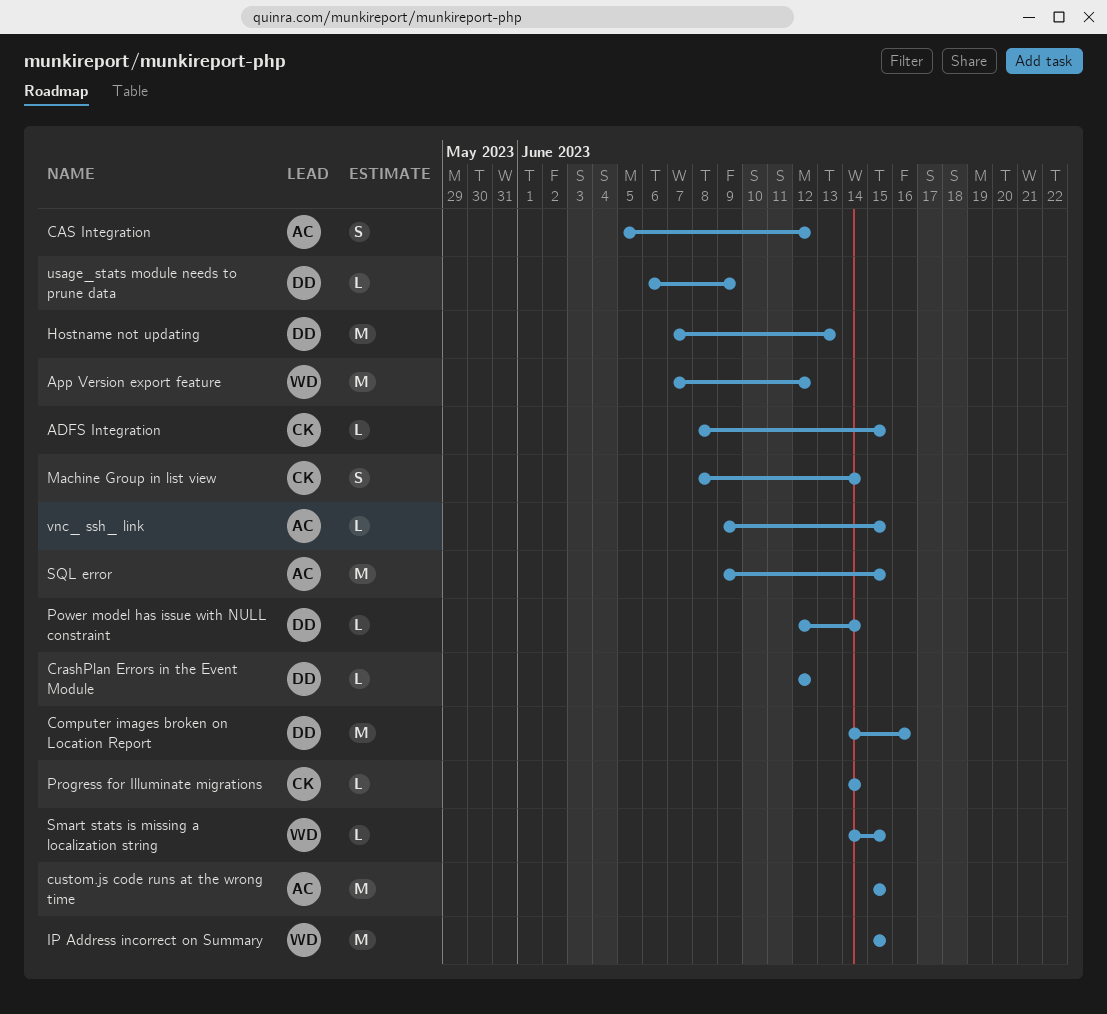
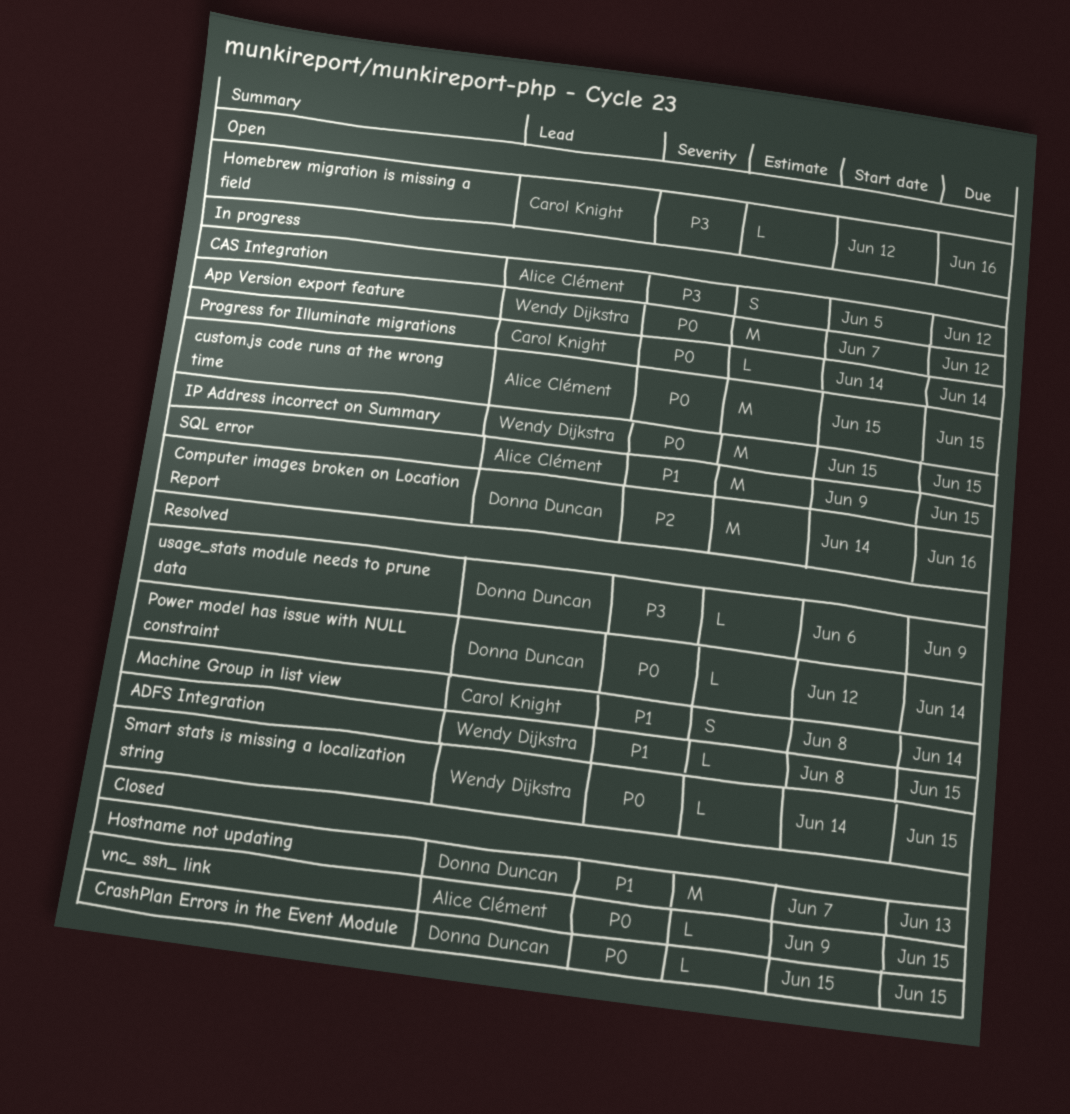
ADFS Integration, owner: Carol Knight -> Wendy Dijkstra
CrashPlan Errors in the Event Module, start: Jun 12 -> Jun 15
CrashPlan Errors in the Event Module, due: Jun 12 -> Jun 15
Homebrew migration is missing a field: none -> present

